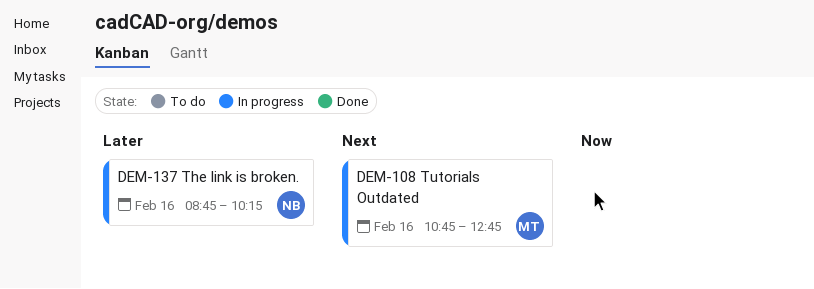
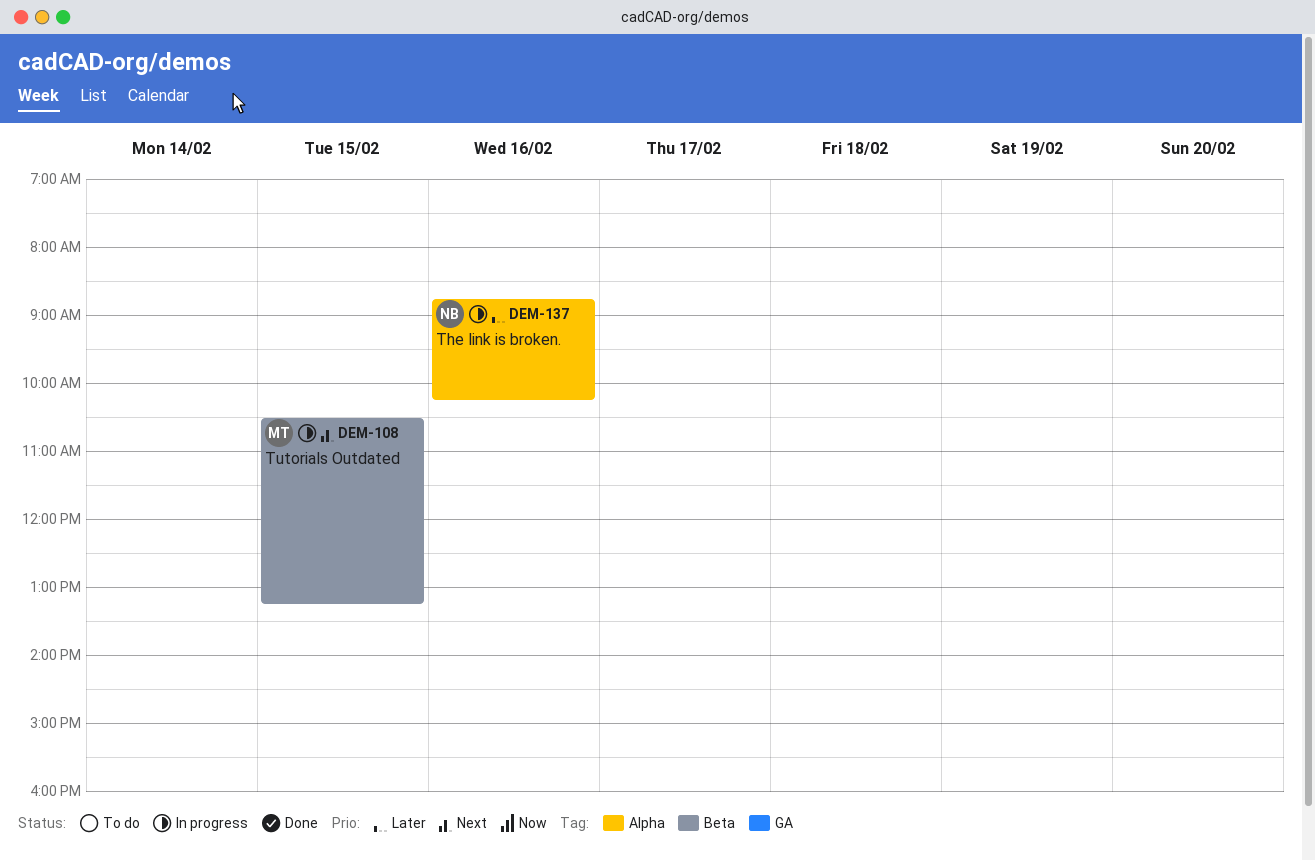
DEM-108, day: Feb 16 -> Feb 15
DEM-108, begins: 10:45 -> 10:30
DEM-108, ends: 12:45 -> 13:15

